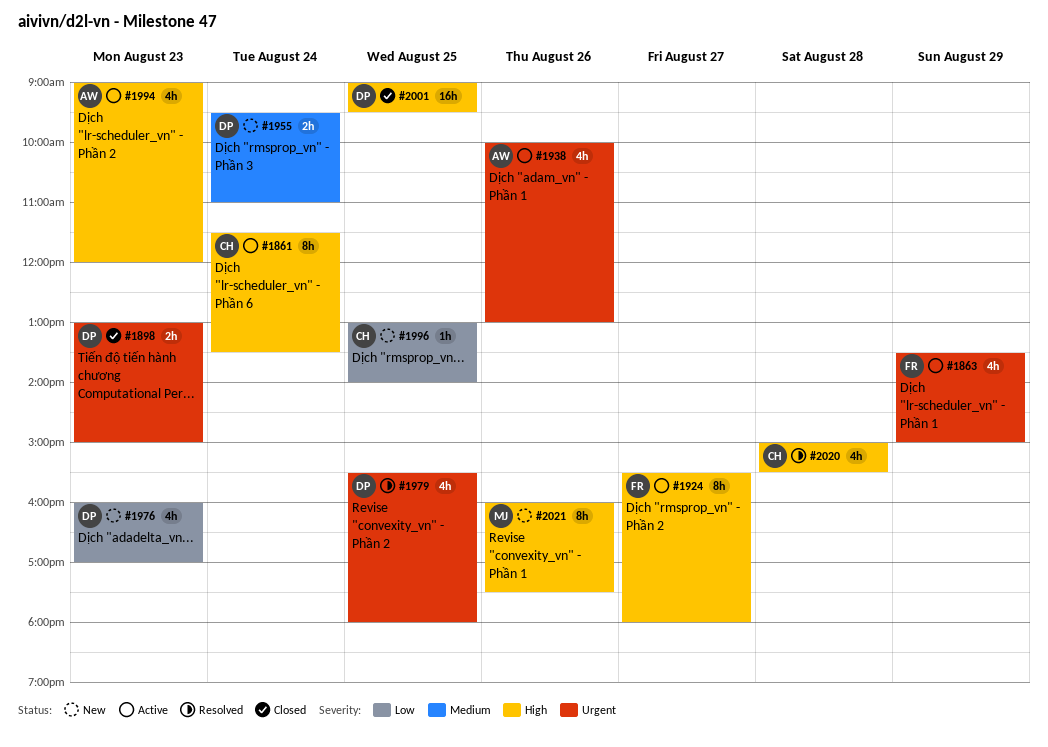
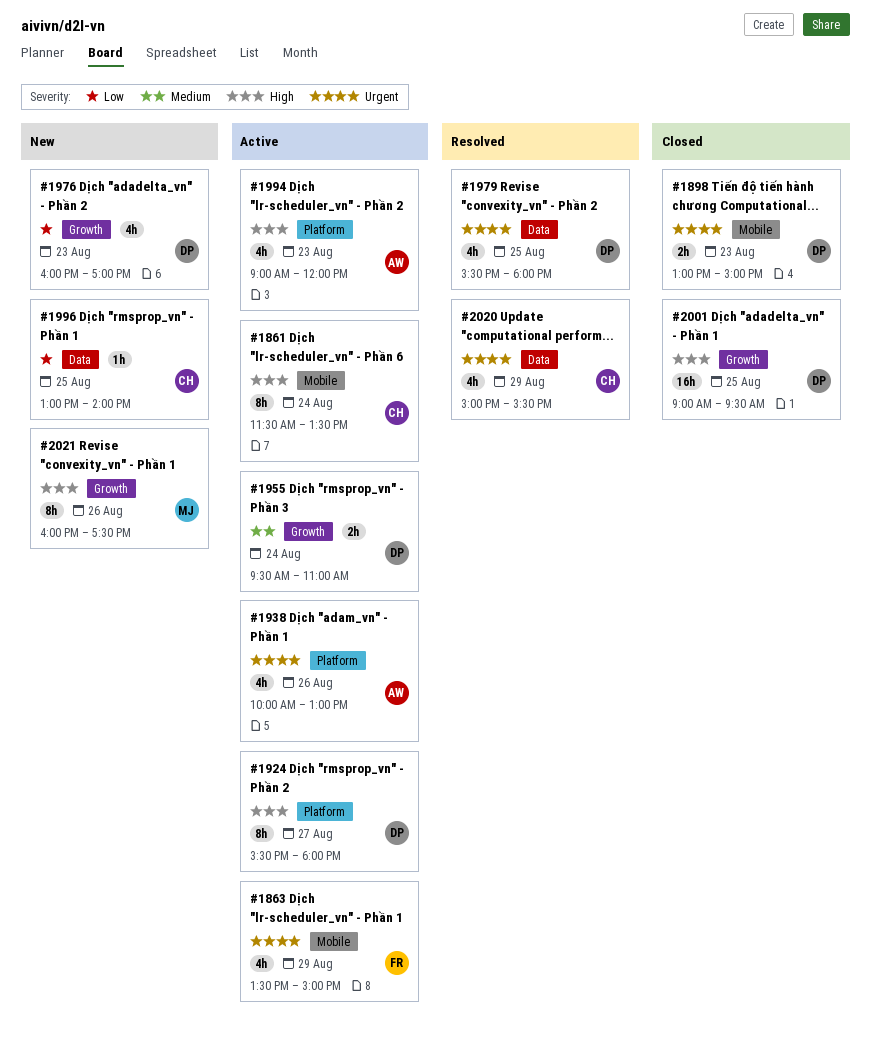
#1924, owner: FR -> DP
#1955, status: New -> Active
#2020, priority: High -> Urgent
#2020, day: Aug 28 -> Aug 29

